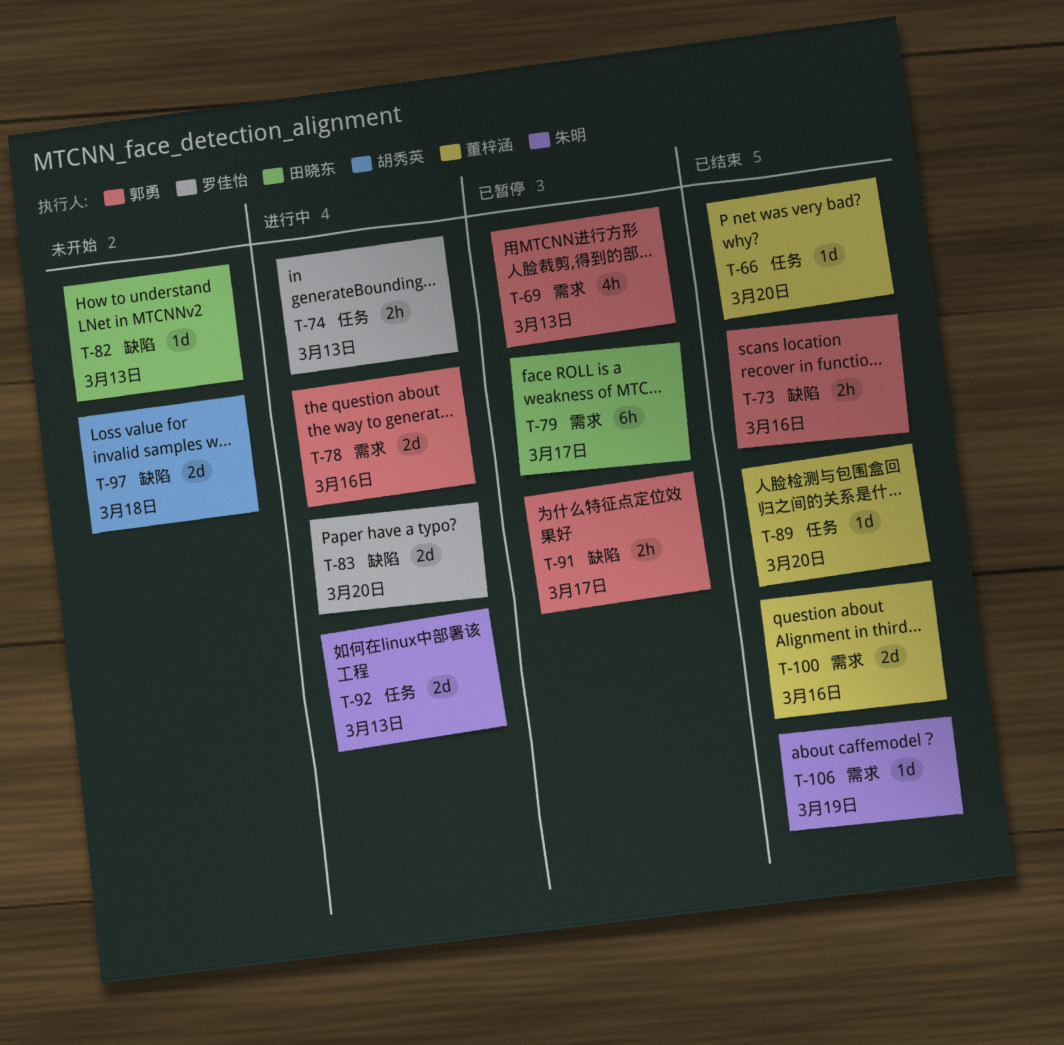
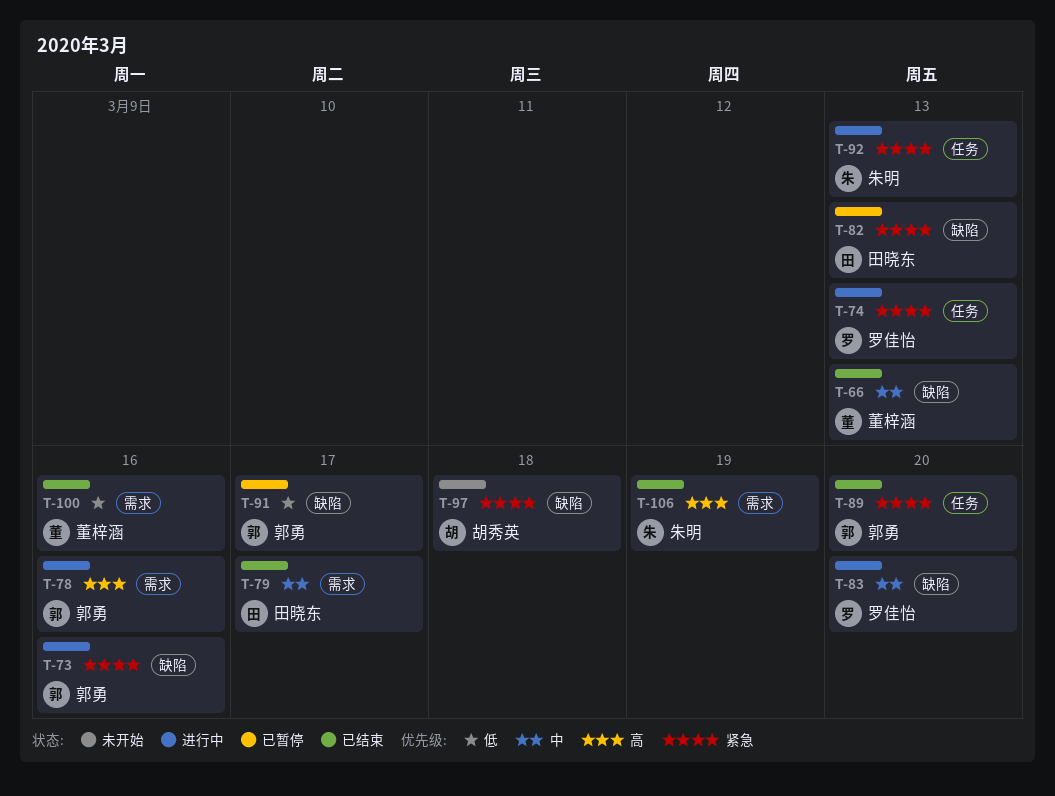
T-66, label: 任务 -> 缺陷
T-66, due: Mar 20 -> Mar 13
T-69: present -> none
T-73, status: 已结束 -> 进行中
T-79, status: 已暂停 -> 已结束
T-82, status: 未开始 -> 已暂停
T-89, owner: 董梓涵 -> 郭勇

